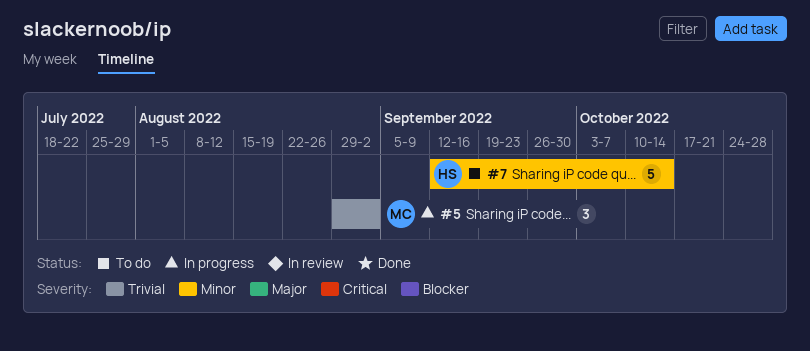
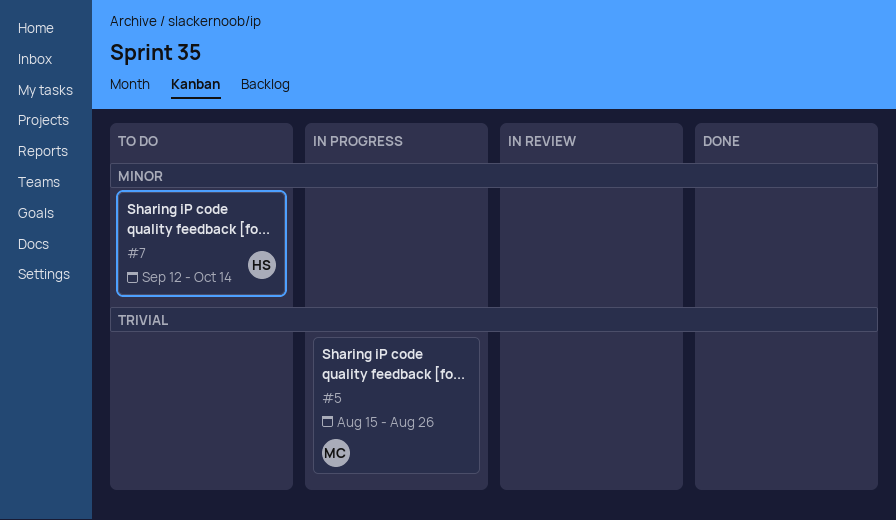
#5, start: Aug 29 -> Aug 15
#5, due: Sep 2 -> Aug 26

